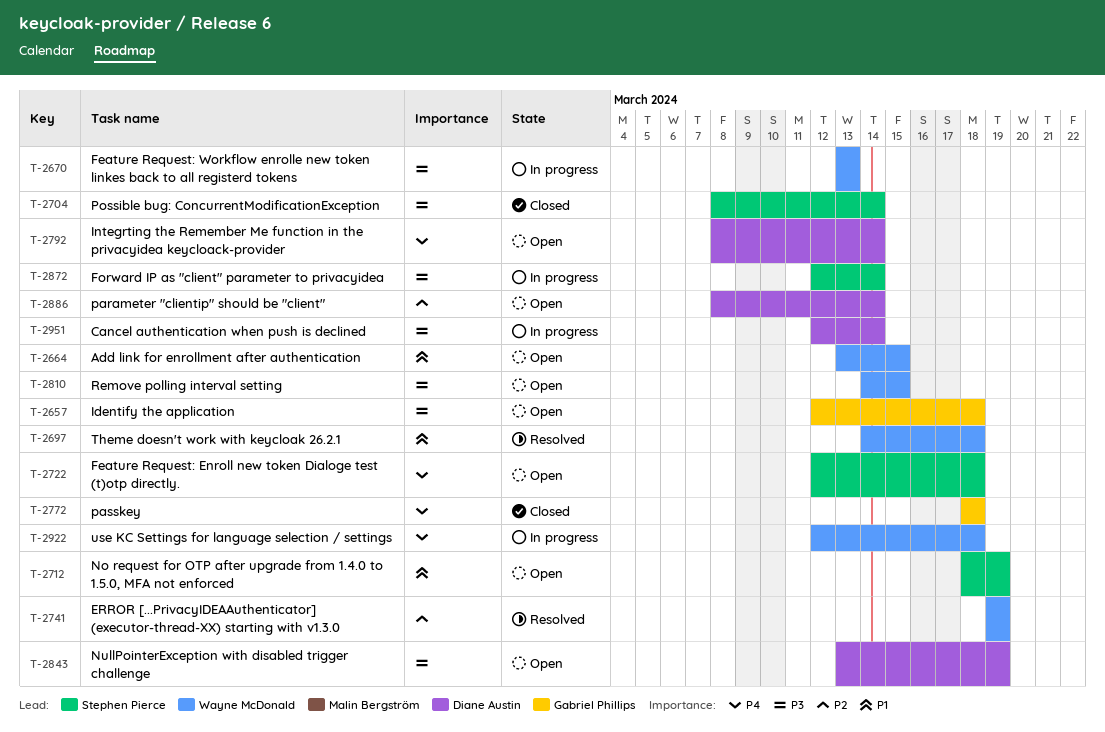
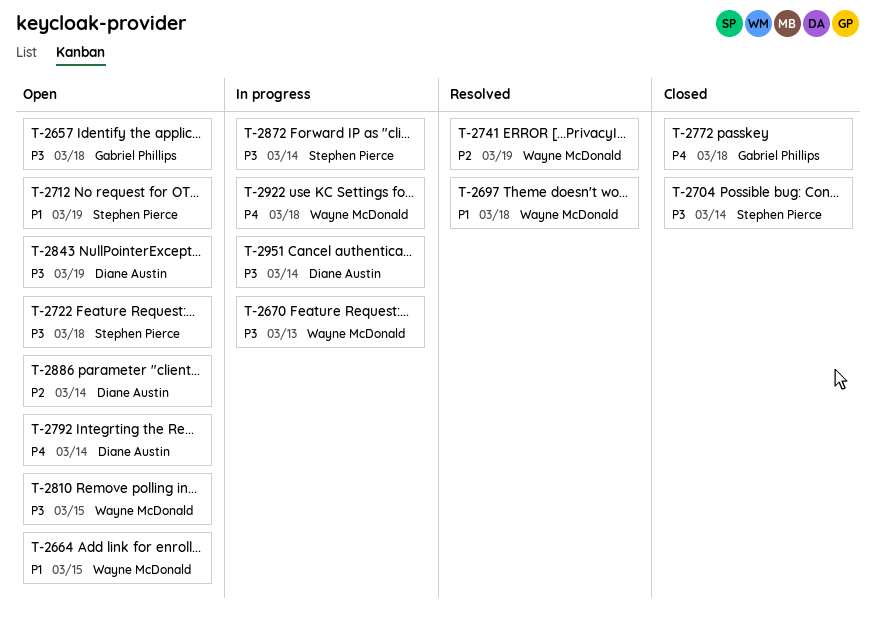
T-2722, priority: P4 -> P3

